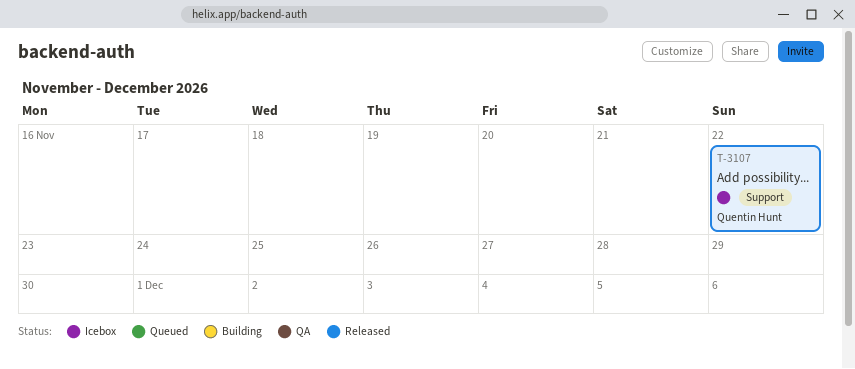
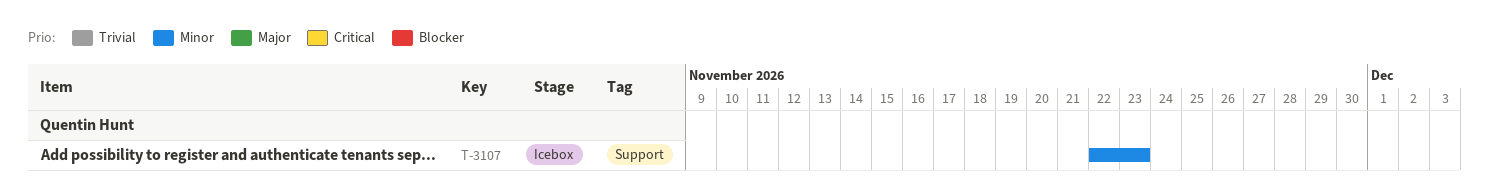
T-3107, due: Nov 22 -> Nov 23

